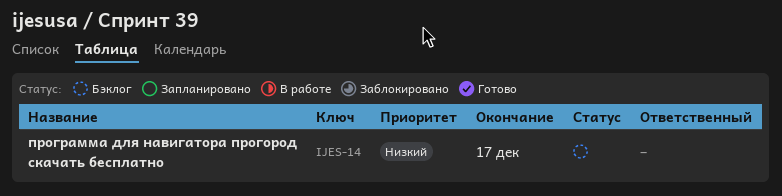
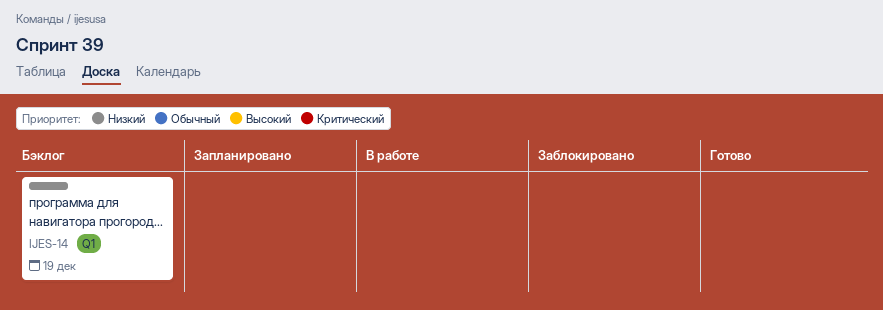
IJES-14, due: Dec 17 -> Dec 19

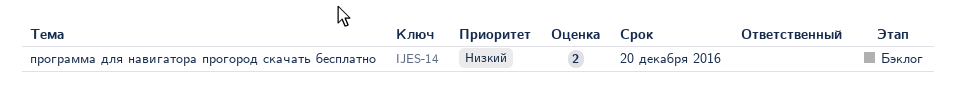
IJES-14, due: Dec 19 -> Dec 20

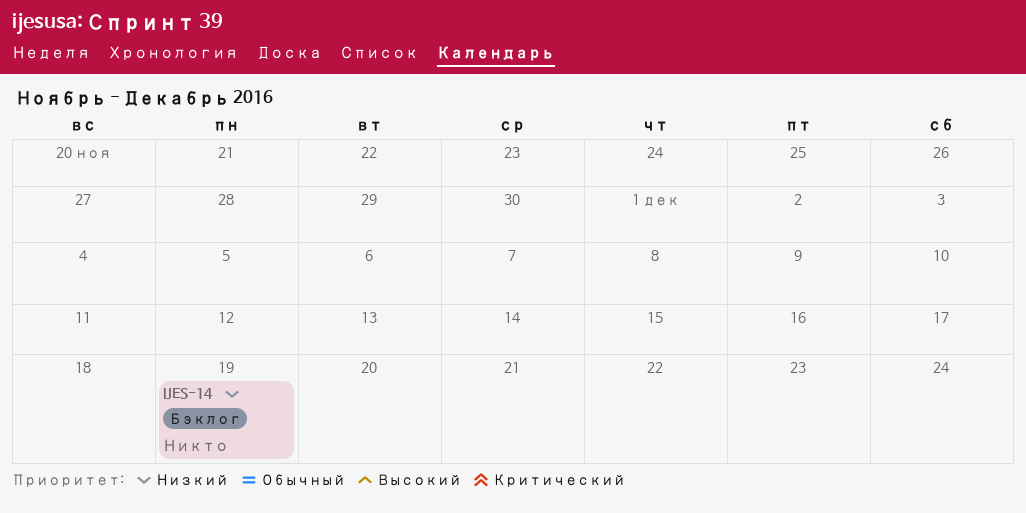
IJES-14, due: Dec 20 -> Dec 19

